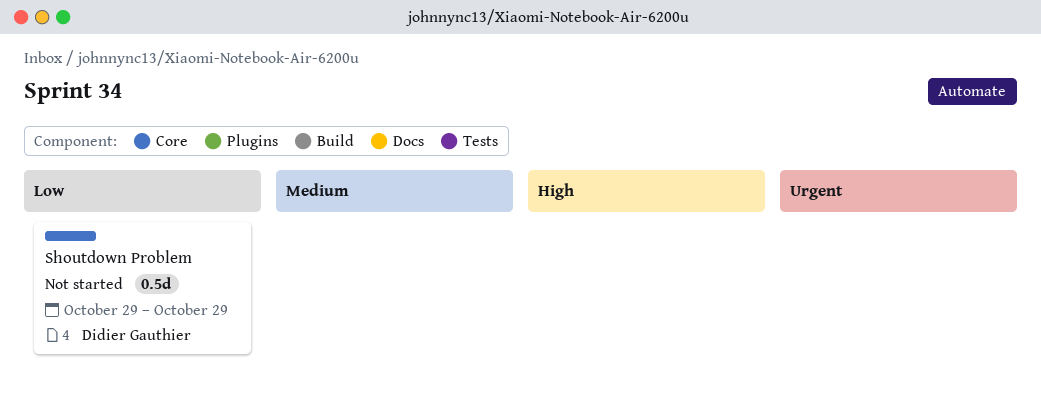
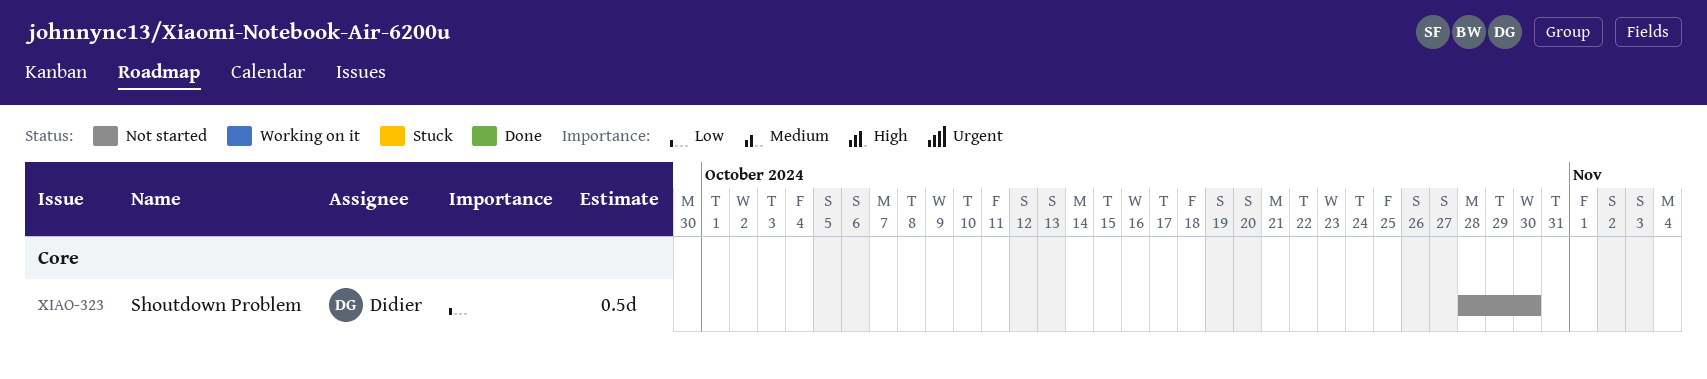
Shoutdown Problem, start: Oct 29 -> Oct 28
Shoutdown Problem, due: Oct 29 -> Oct 30

